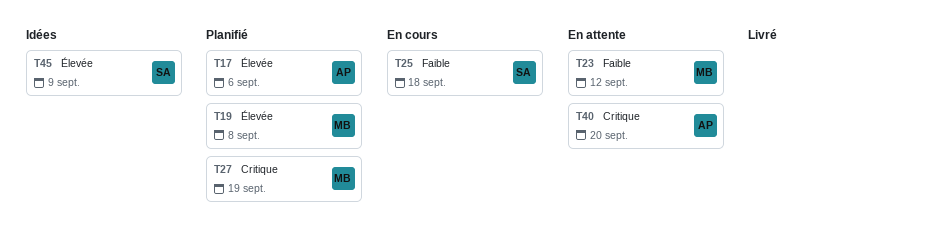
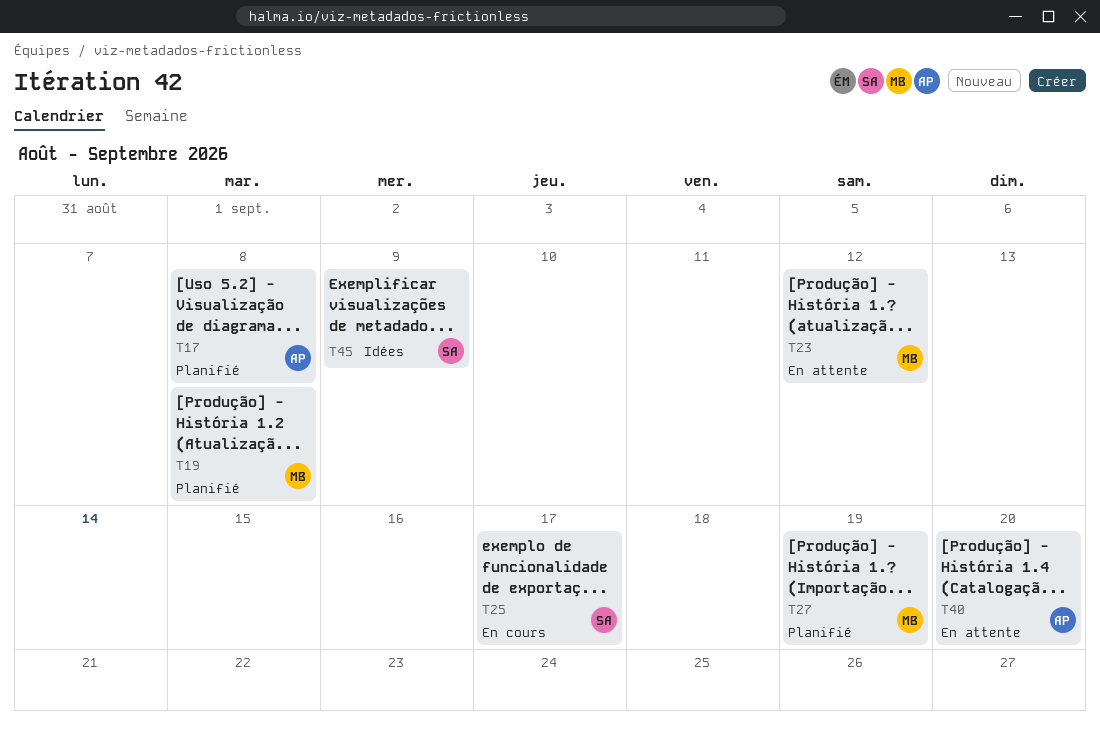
T17, due: Sep 6 -> Sep 8
T25, due: Sep 18 -> Sep 17

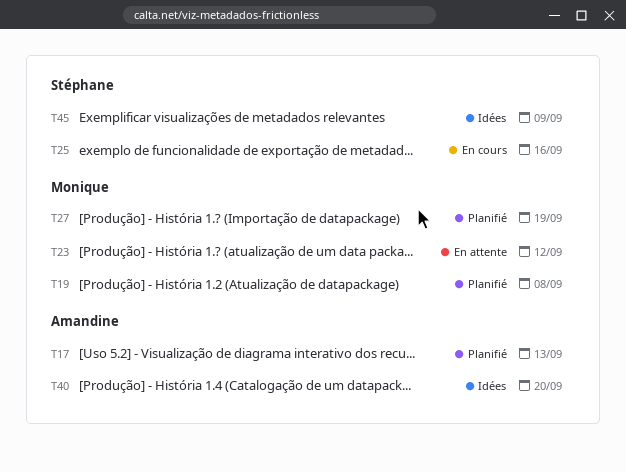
T17, due: Sep 8 -> Sep 13
T25, due: Sep 17 -> Sep 16
T40, status: En attente -> Idées

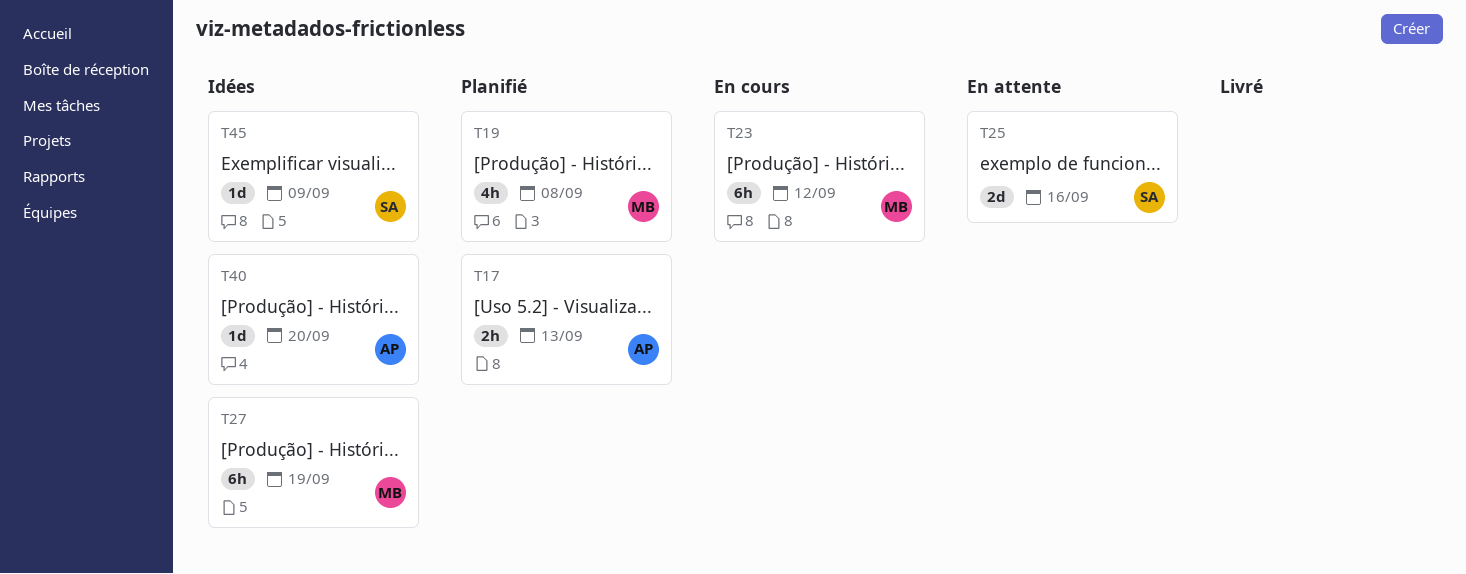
T23, status: En attente -> En cours
T25, status: En cours -> En attente
T27, status: Planifié -> Idées

